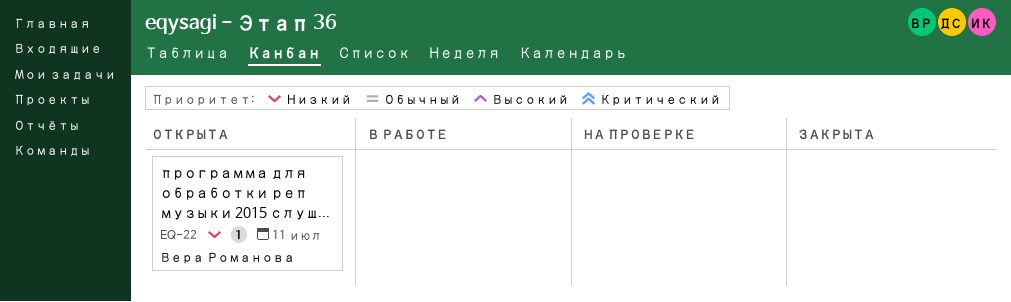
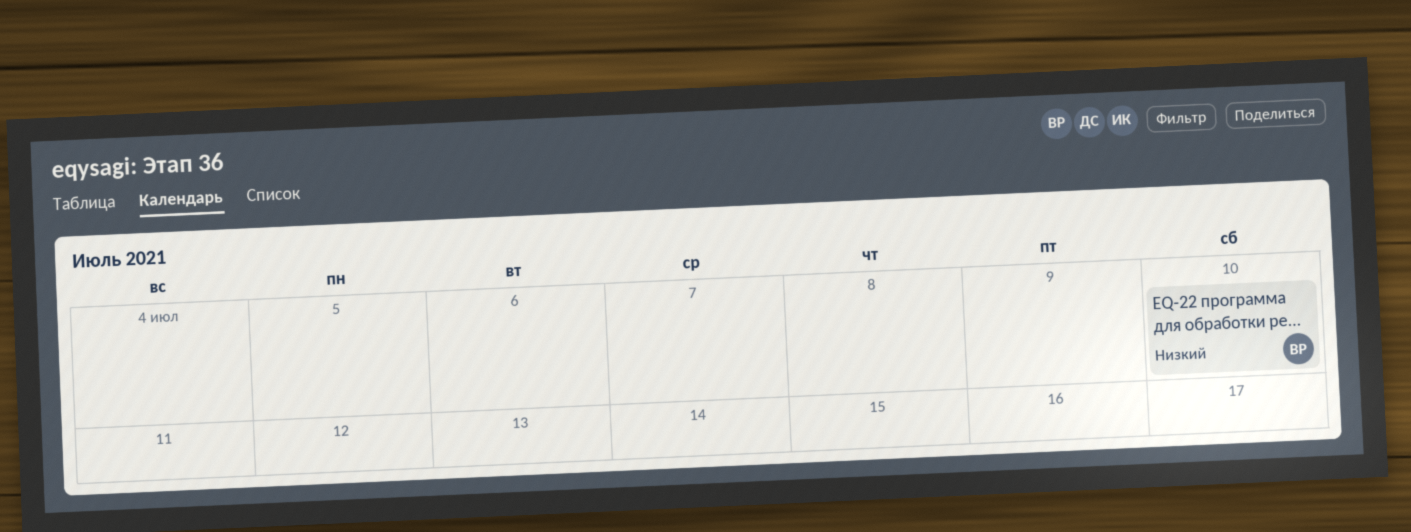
EQ-22, due: Jul 11 -> Jul 10

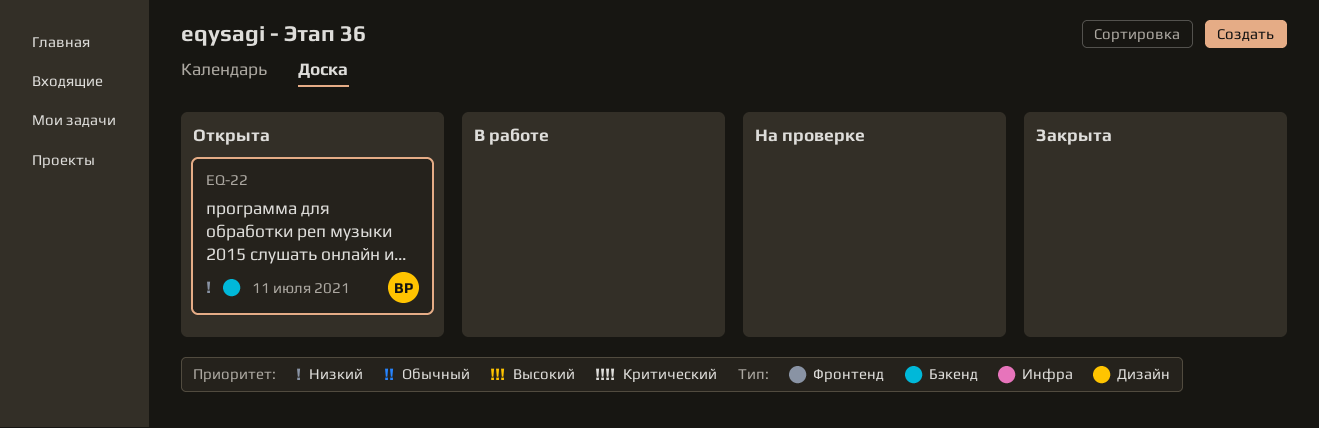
EQ-22, due: Jul 10 -> Jul 11

